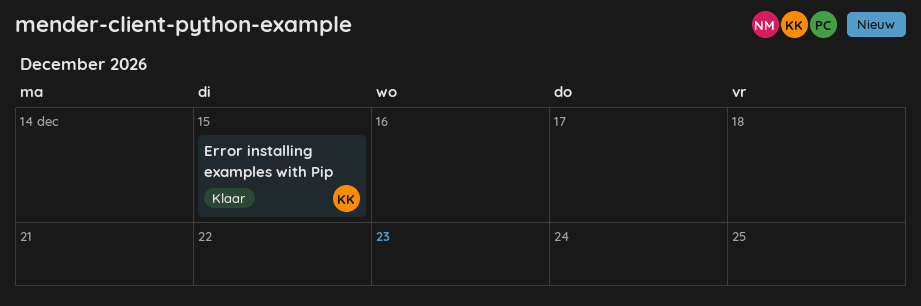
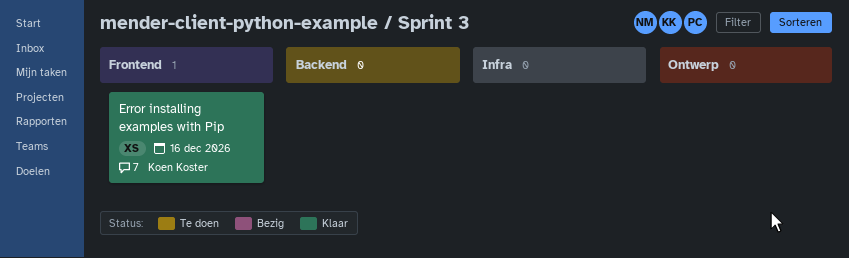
Error installing examples with Pip, due: Dec 15 -> Dec 16

